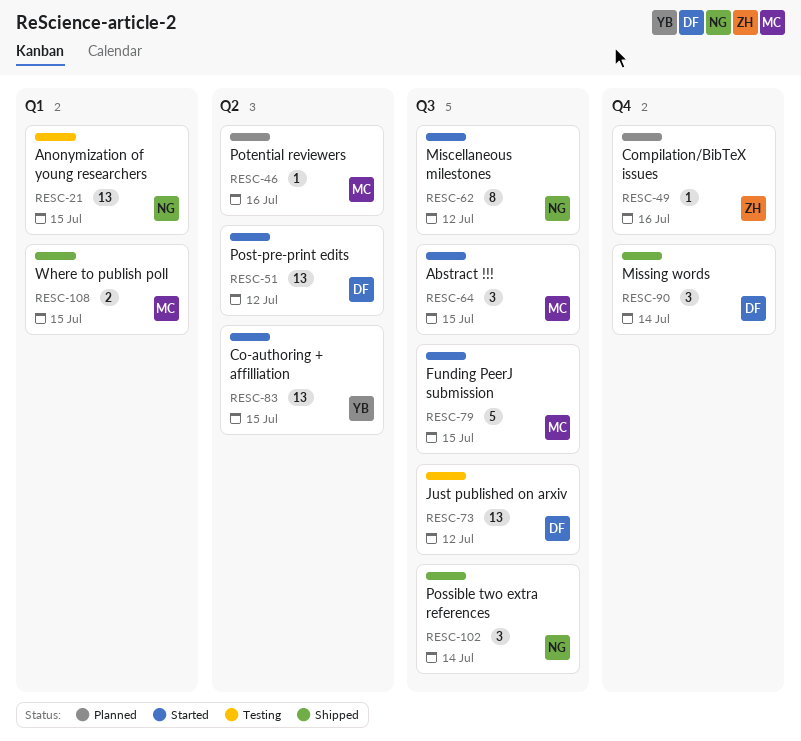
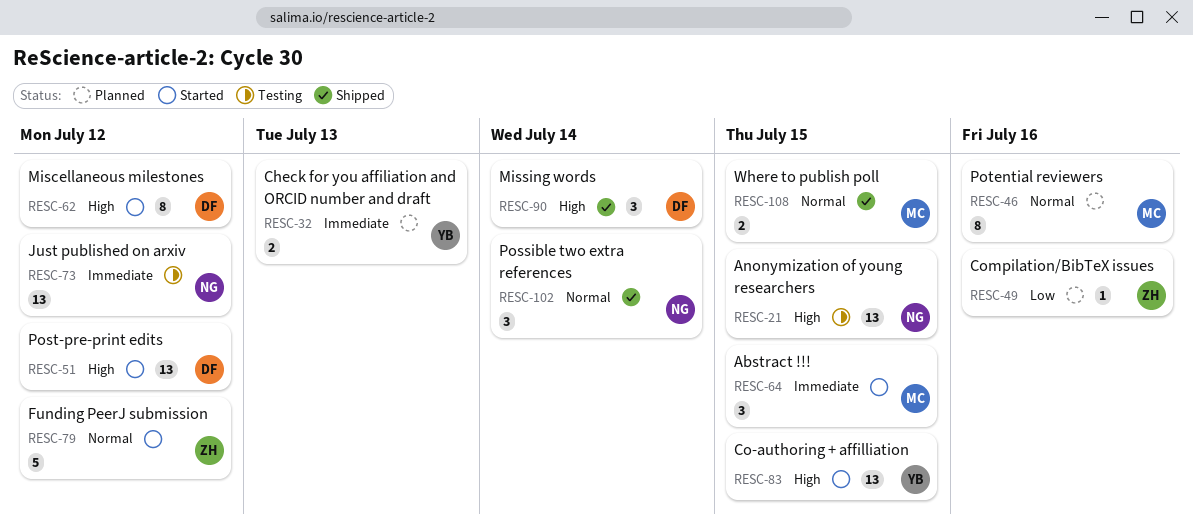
RESC-32: none -> present
RESC-46, estimate: 1 -> 8
RESC-62, owner: NG -> DF
RESC-73, owner: DF -> NG
RESC-79, owner: MC -> ZH
RESC-79, due: Jul 15 -> Jul 12

